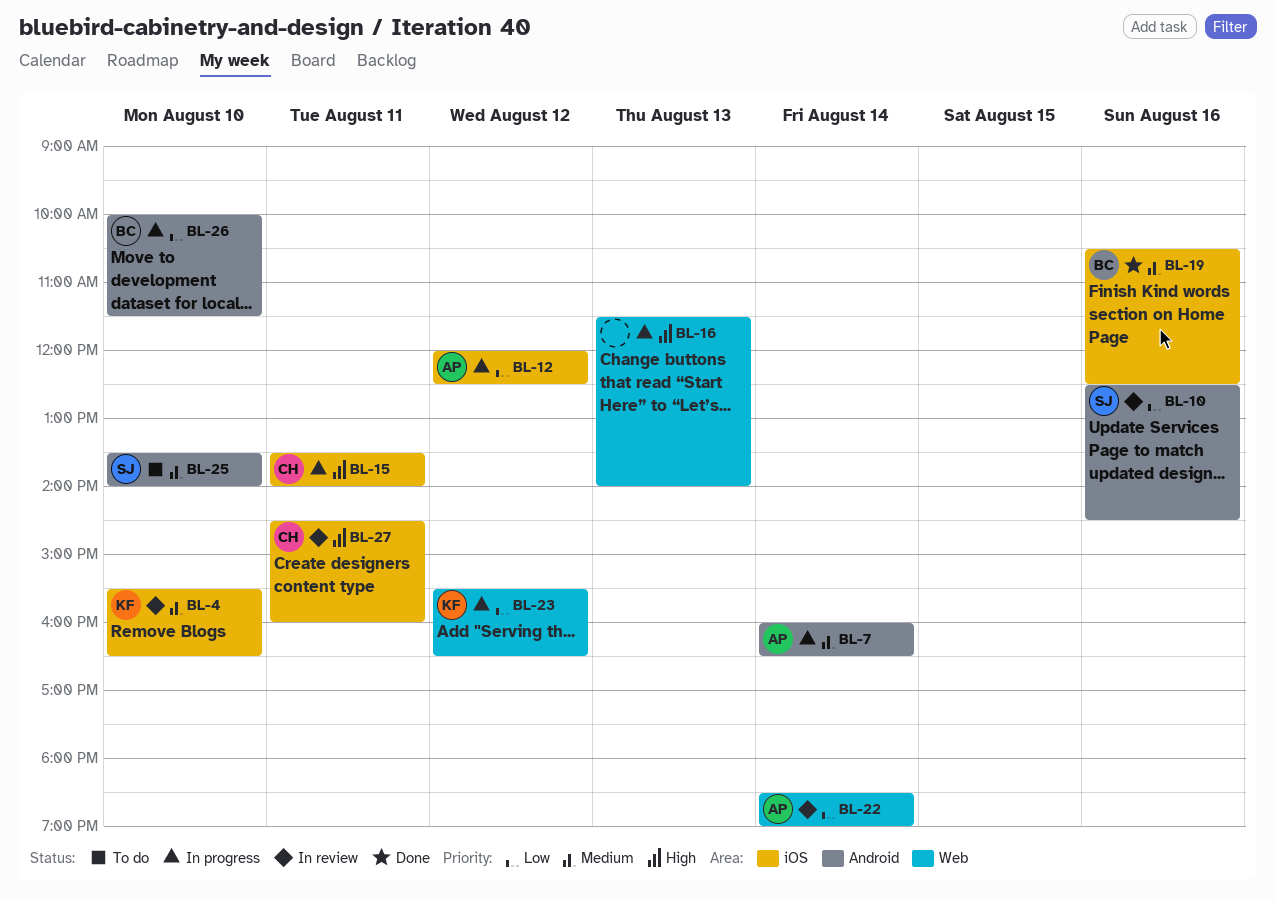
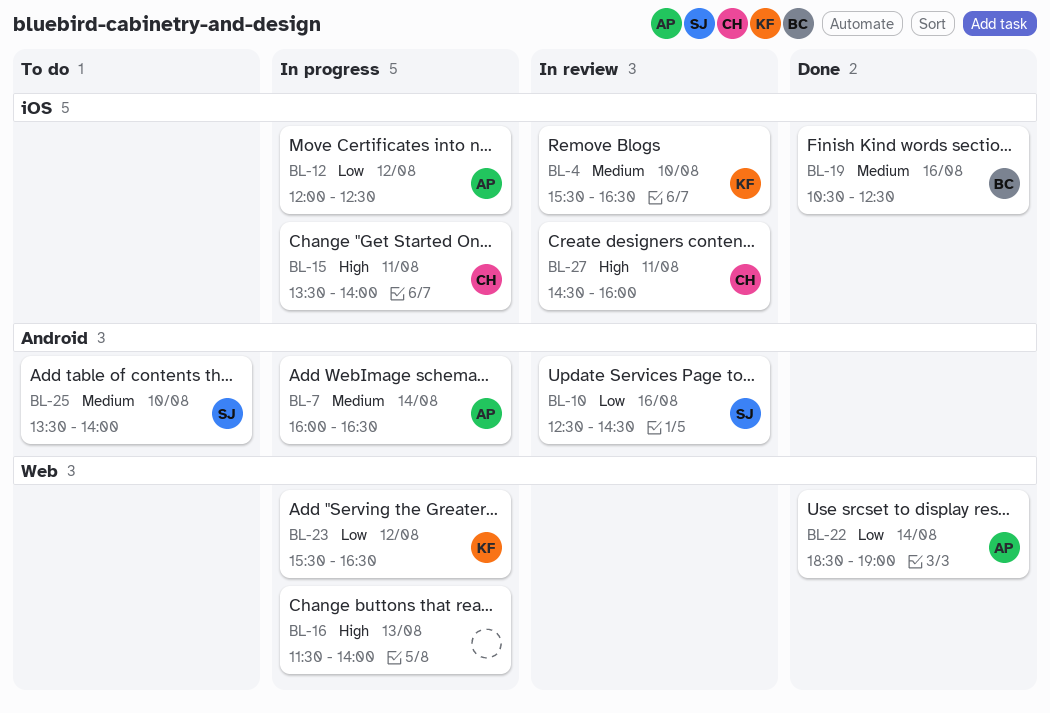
BL-22, status: In review -> Done
BL-26: present -> none

